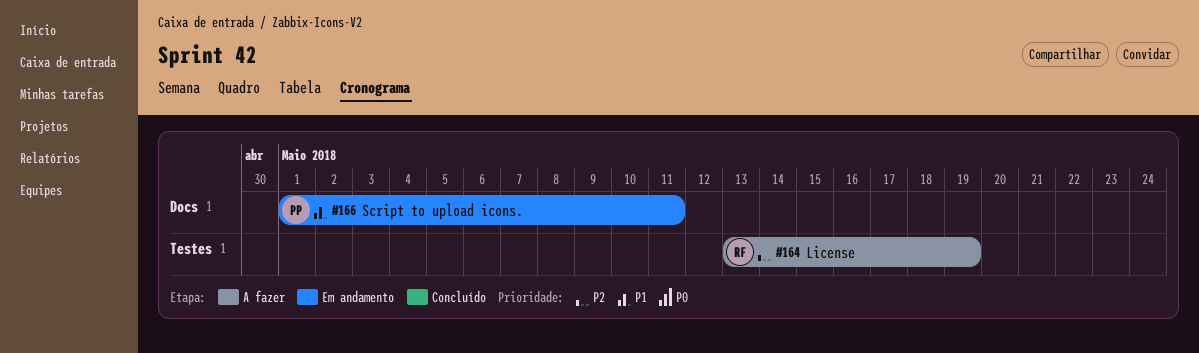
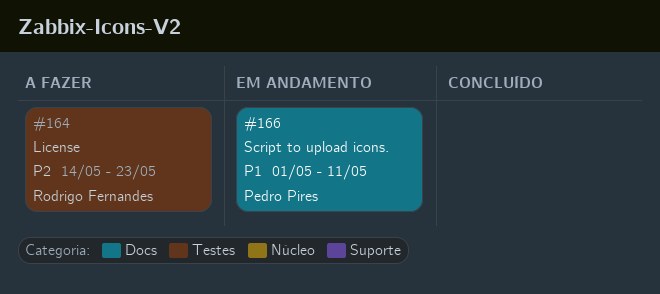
#164, start: May 13 -> May 14
#164, due: May 19 -> May 23

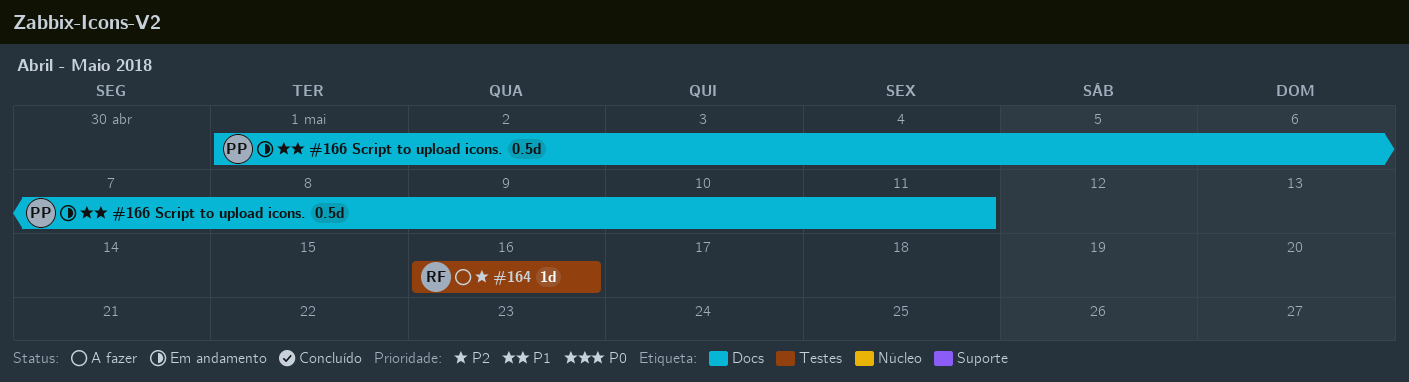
#164, start: May 14 -> May 16
#164, due: May 23 -> May 16

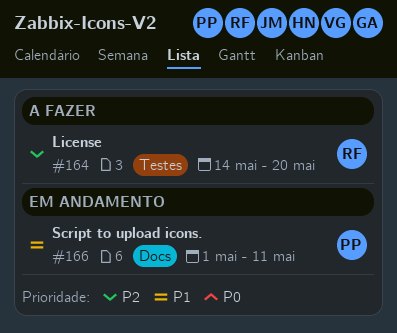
#164, start: May 16 -> May 14
#164, due: May 16 -> May 20

